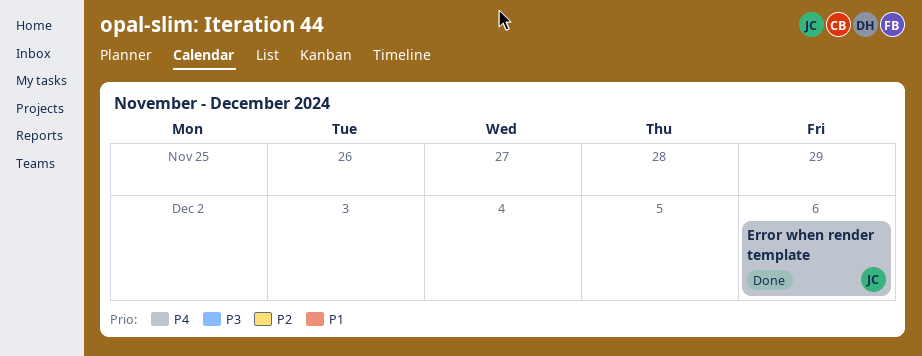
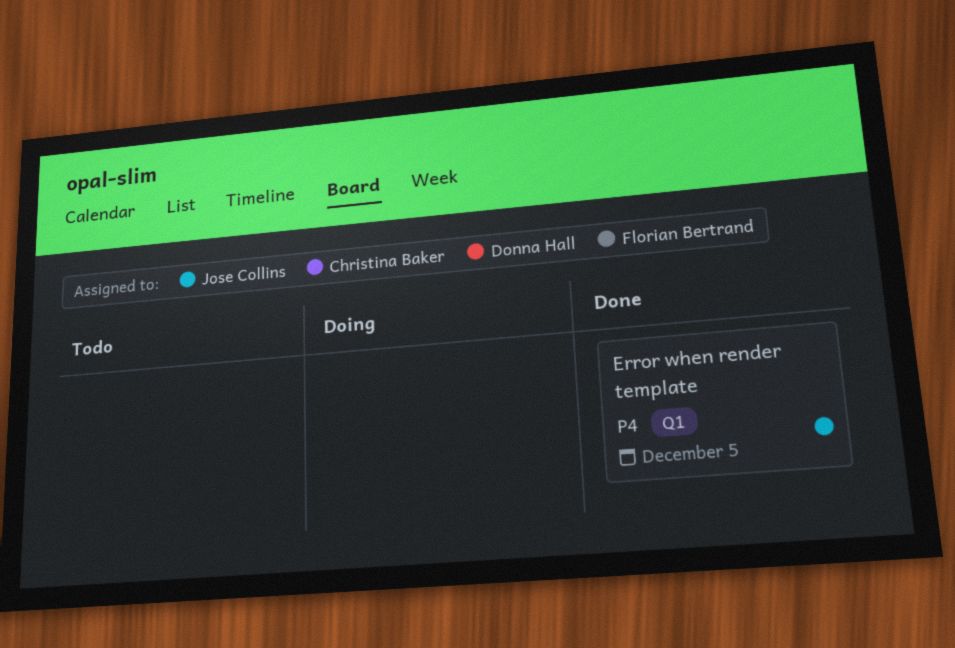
Error when render template, due: Dec 6 -> Dec 5

